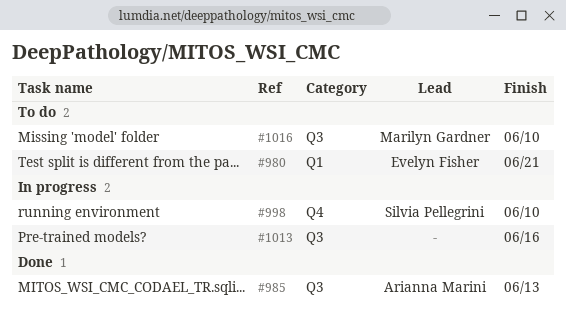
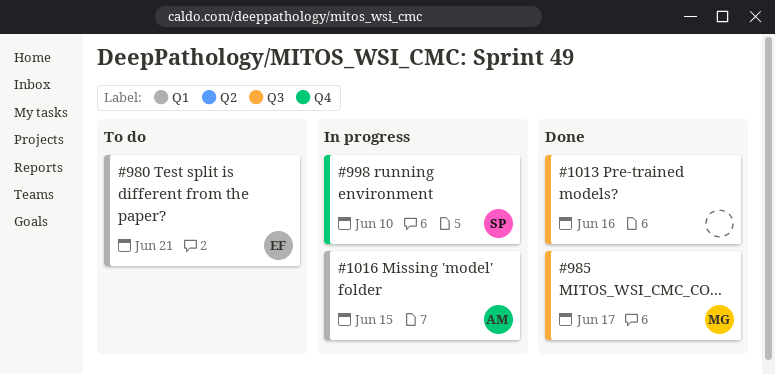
#985, owner: Arianna Marini -> Marilyn Gardner
#985, due: Jun 13 -> Jun 17
#1013, status: In progress -> Done
#1016, status: To do -> In progress
#1016, owner: Marilyn Gardner -> Arianna Marini
#1016, label: Q3 -> Q1
#1016, due: Jun 10 -> Jun 15

